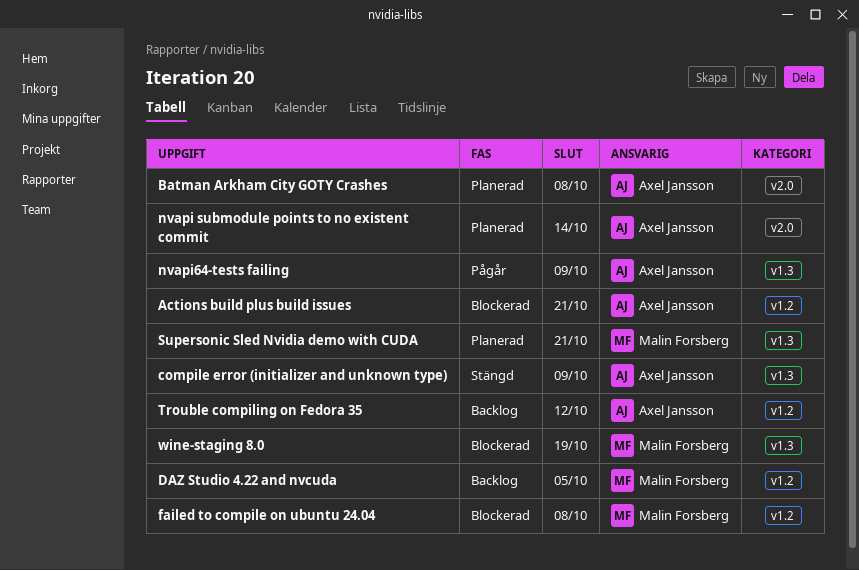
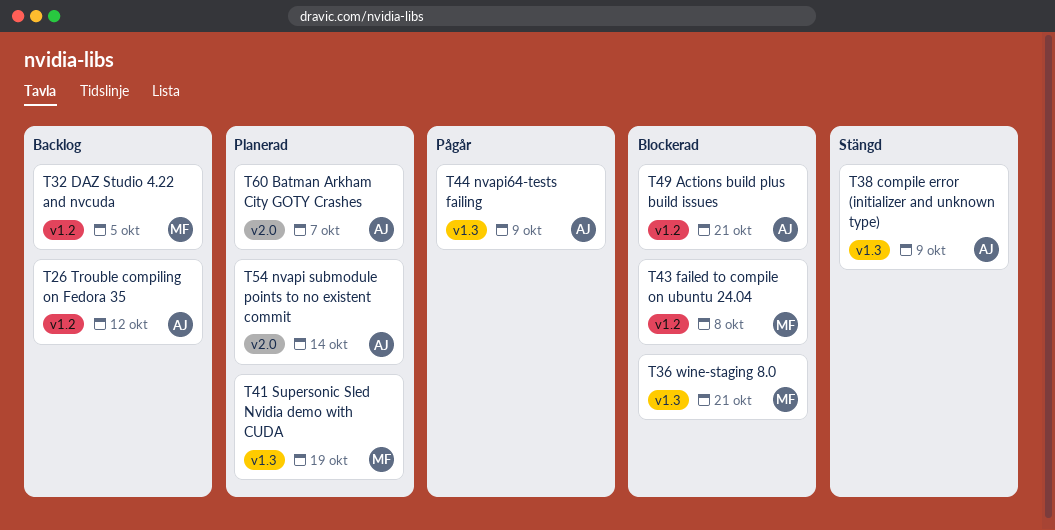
Batman Arkham City GOTY Crashes, due: Oct 8 -> Oct 7
Supersonic Sled Nvidia demo with CUDA, due: Oct 21 -> Oct 19
wine-staging 8.0, due: Oct 19 -> Oct 21

